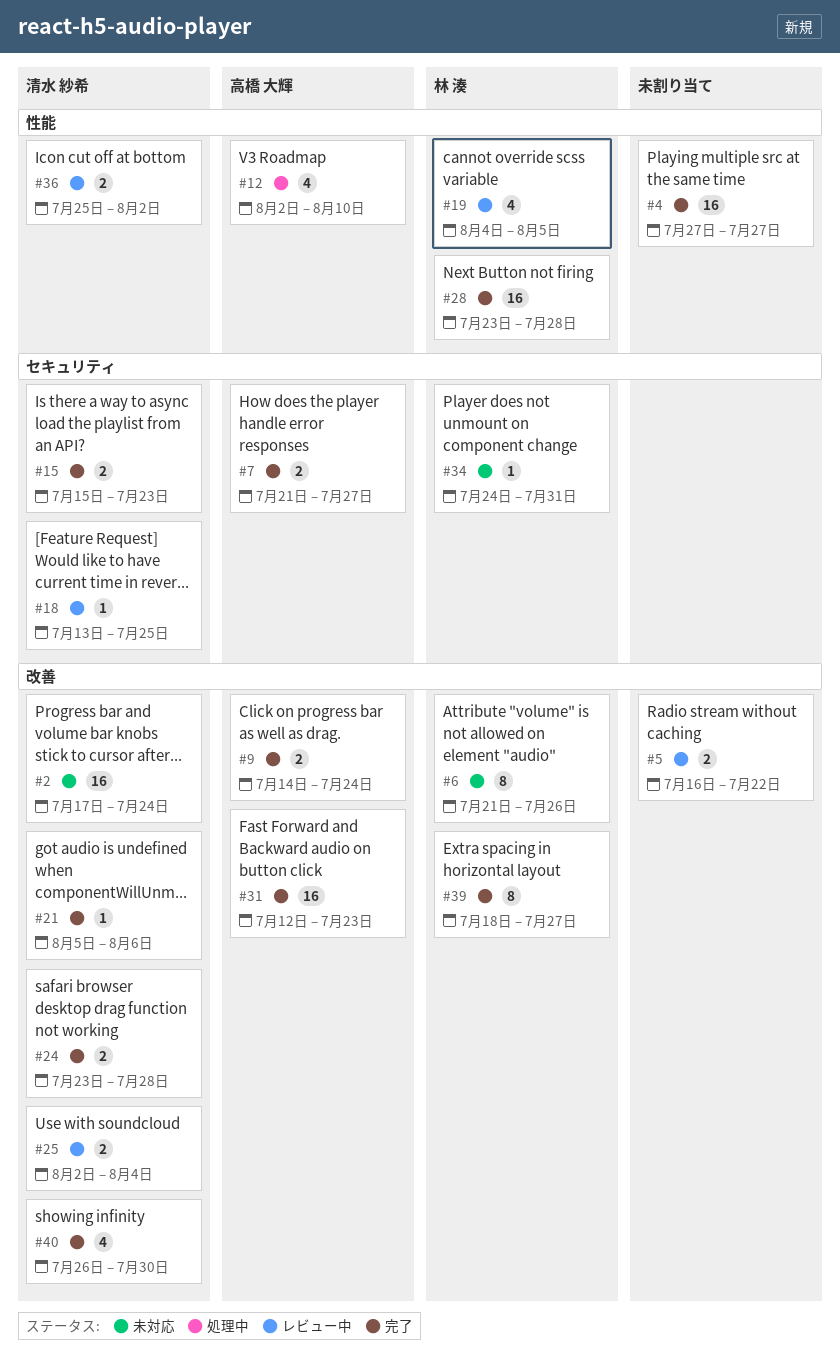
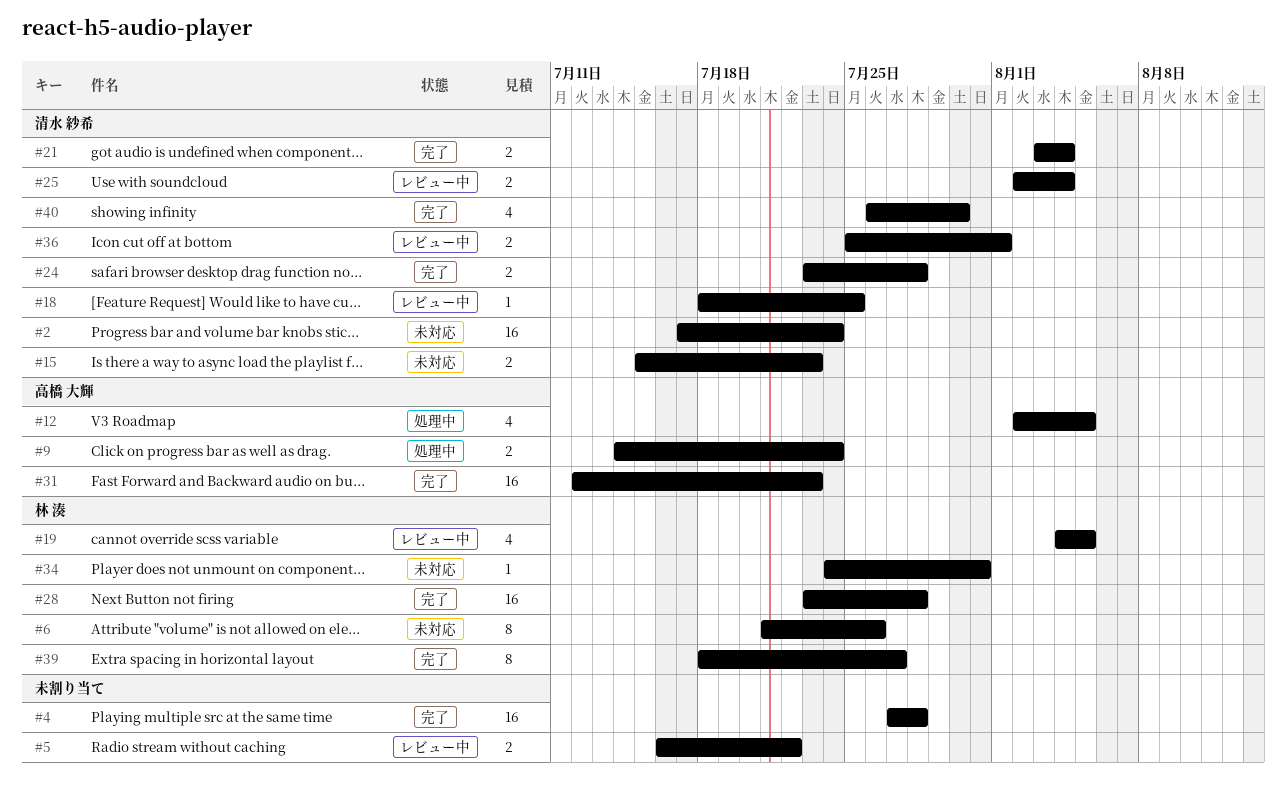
#4, due: Jul 27 -> Jul 28
#7: present -> none
#9, status: 完了 -> 処理中
#12, due: Aug 10 -> Aug 5
#15, status: 完了 -> 未対応
#18, start: Jul 13 -> Jul 18
#21, estimate: 1 -> 2
#21, start: Aug 5 -> Aug 3
#21, due: Aug 6 -> Aug 4
#36, due: Aug 2 -> Aug 1

